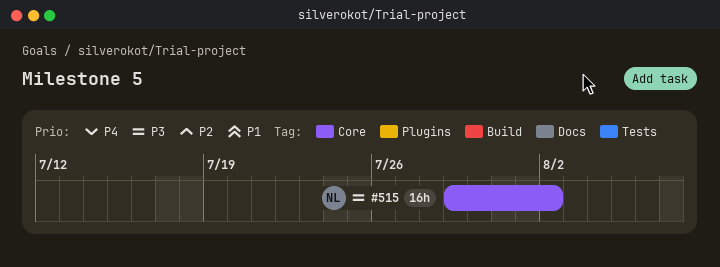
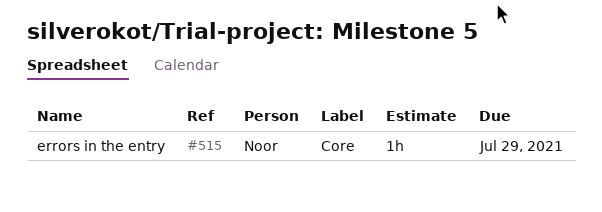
#515, estimate: 16h -> 1h
#515, due: Aug 2 -> Jul 29

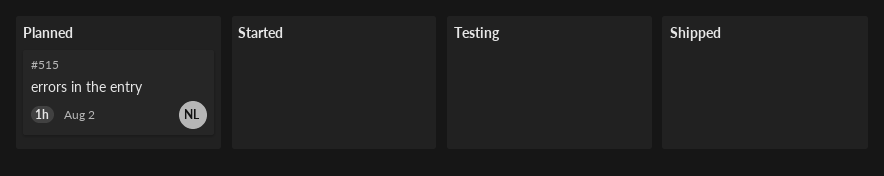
#515, due: Jul 29 -> Aug 2

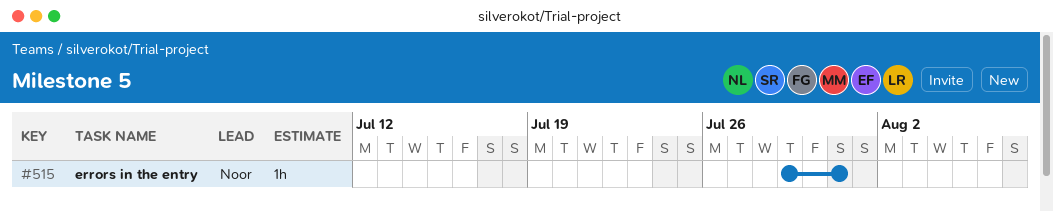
#515, due: Aug 2 -> Jul 31

